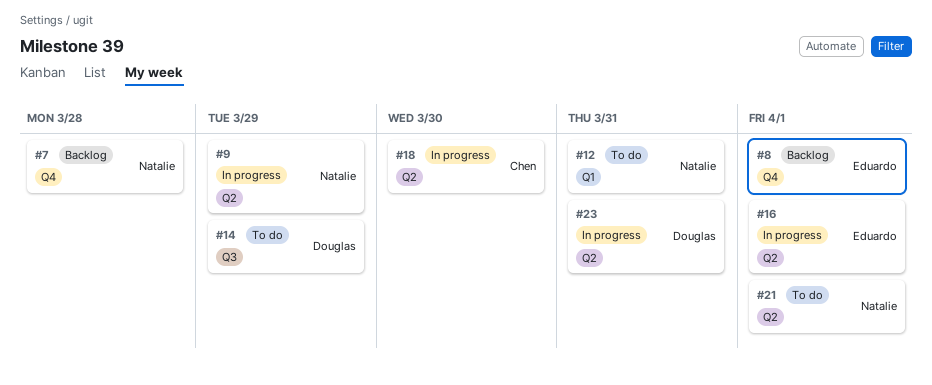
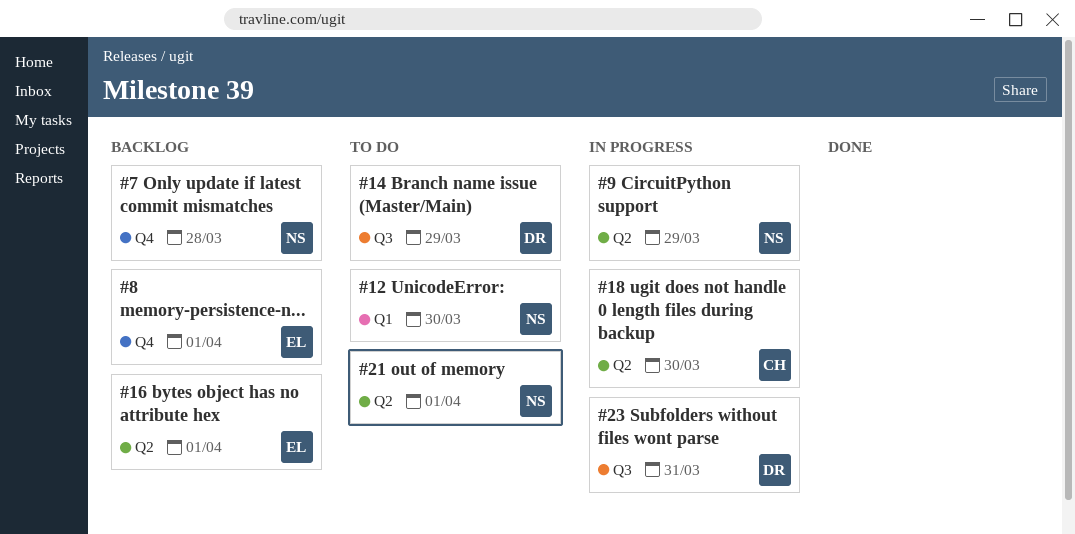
#12, due: Mar 31 -> Mar 30
#16, status: In progress -> Backlog
#23, label: Q2 -> Q3

